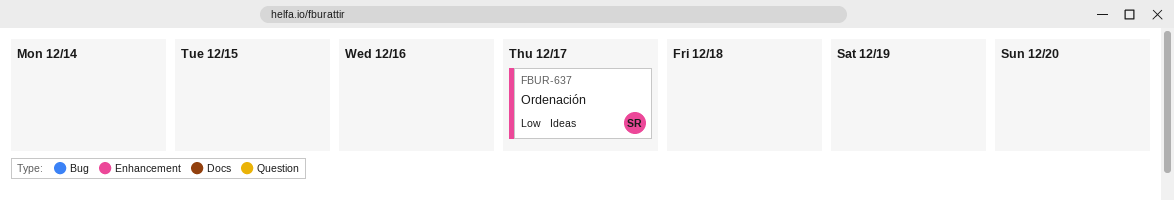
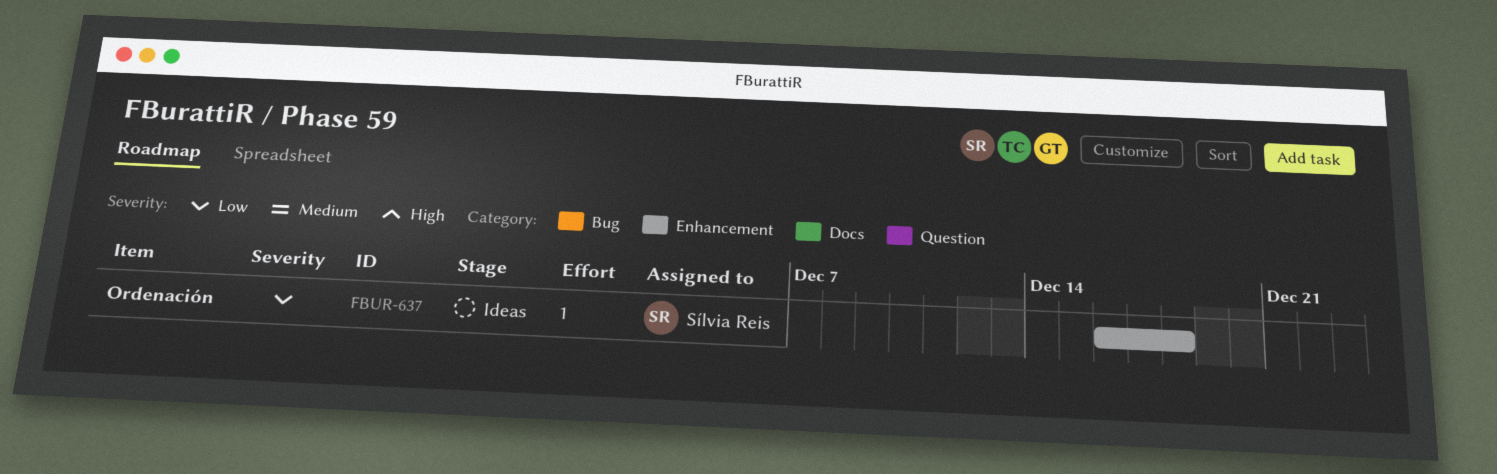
FBUR-637, due: Dec 17 -> Dec 18

